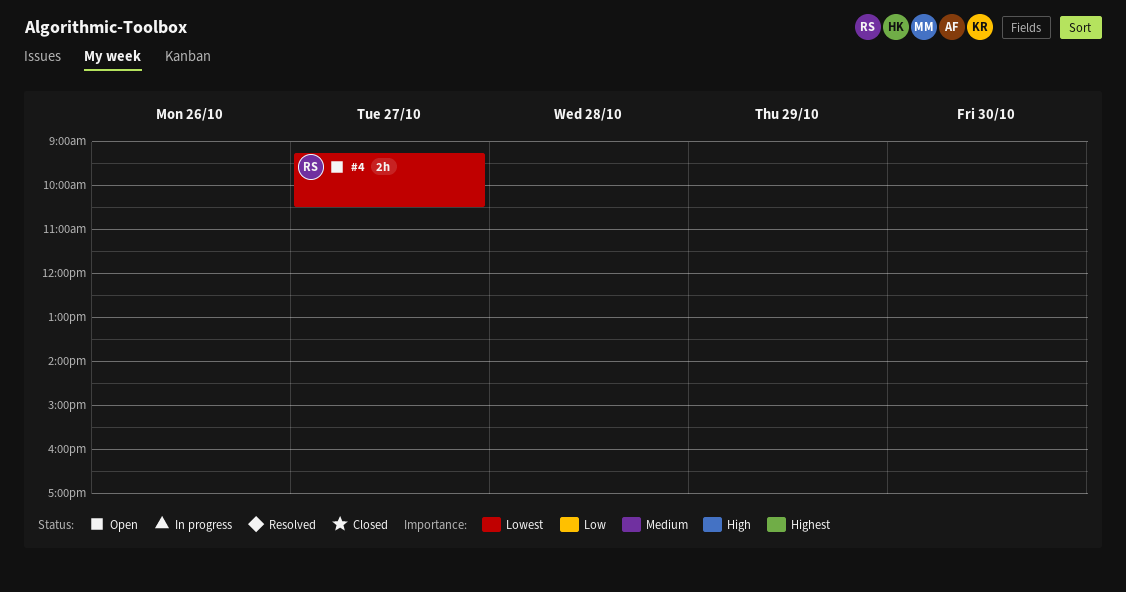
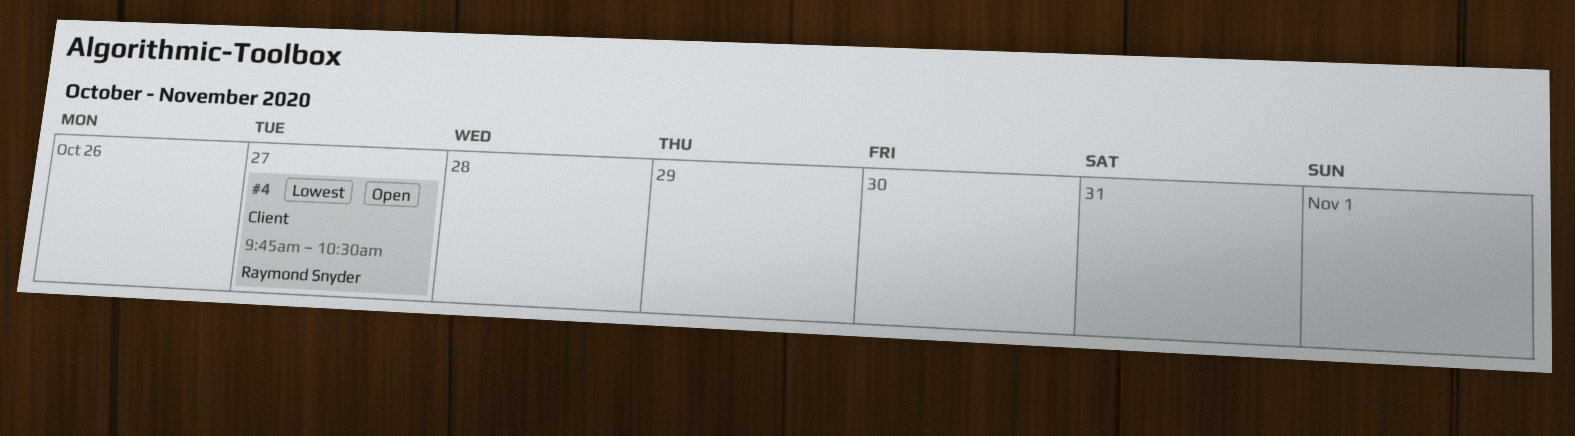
#4, begins: 09:15 -> 09:45

